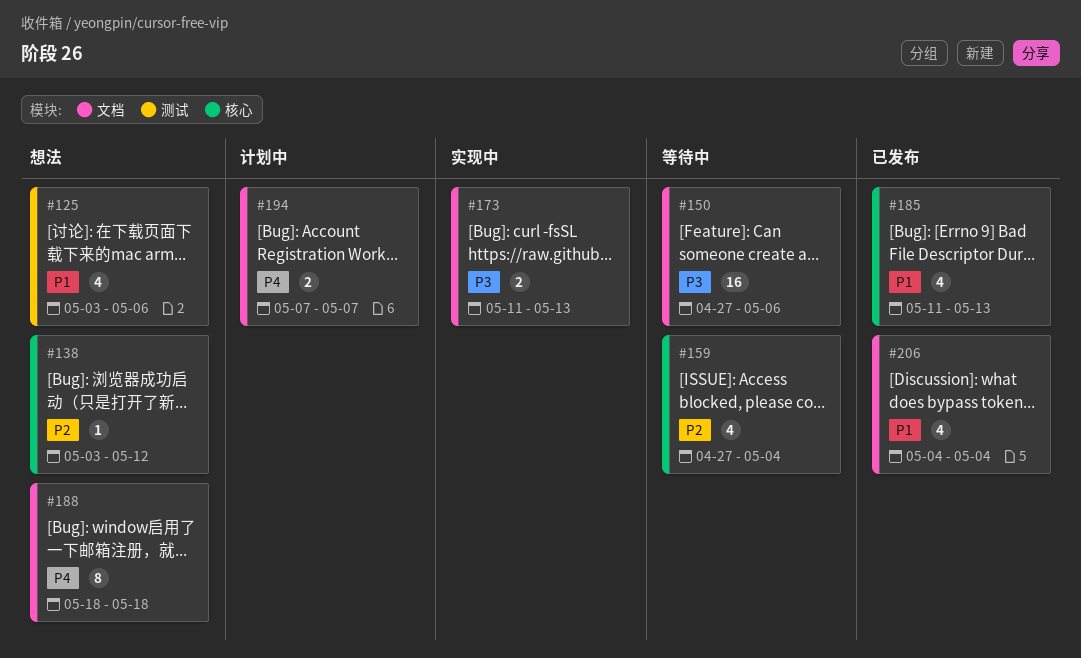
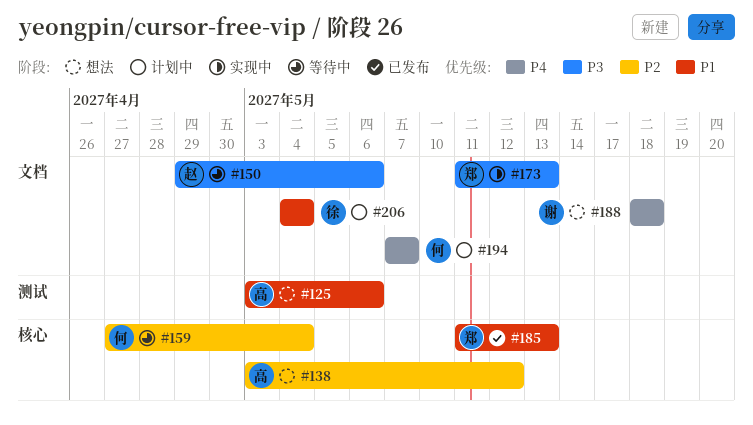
#150, start: Apr 27 -> Apr 29
#206, status: 已发布 -> 计划中

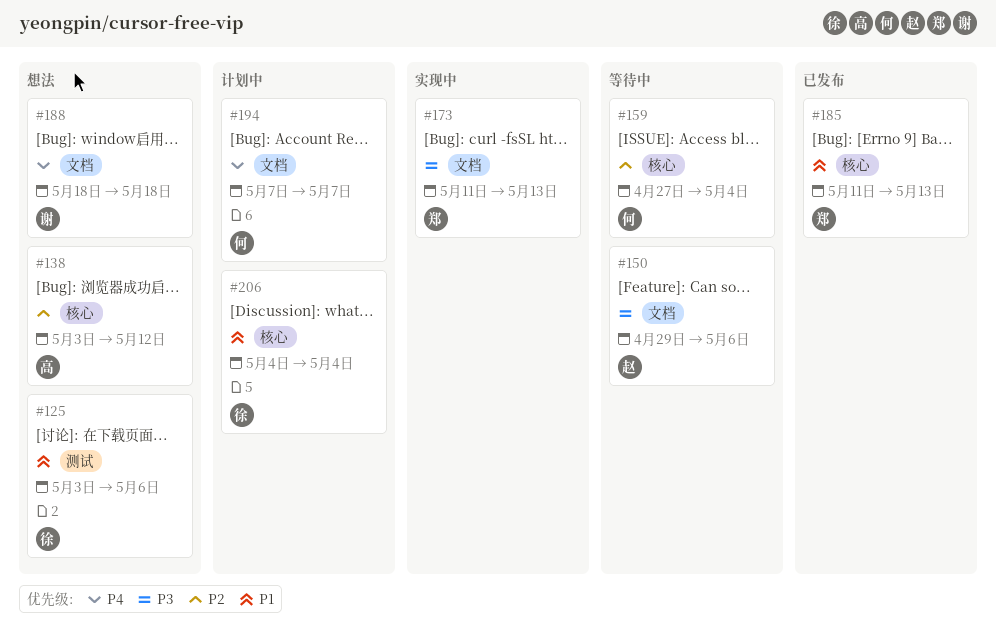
#125, owner: 高 -> 徐
#206, label: 文档 -> 核心

